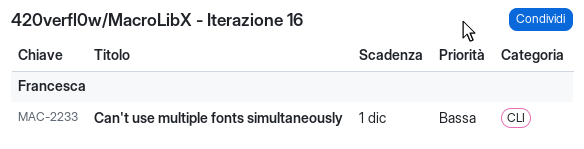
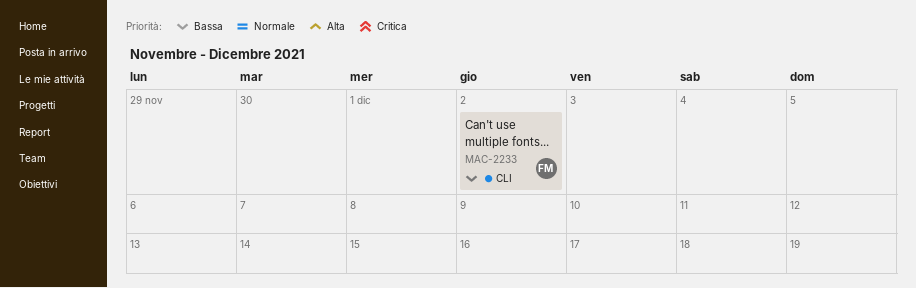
MAC-2233, due: Dec 1 -> Dec 2

